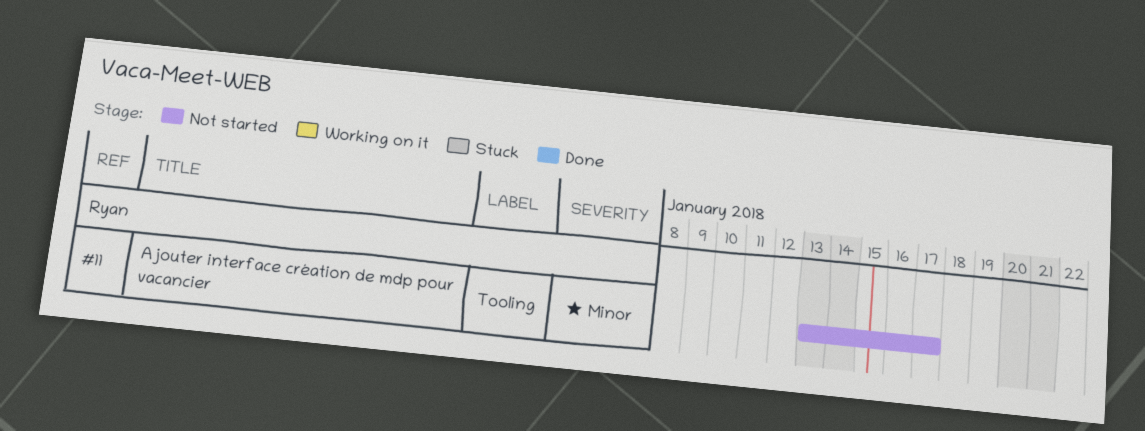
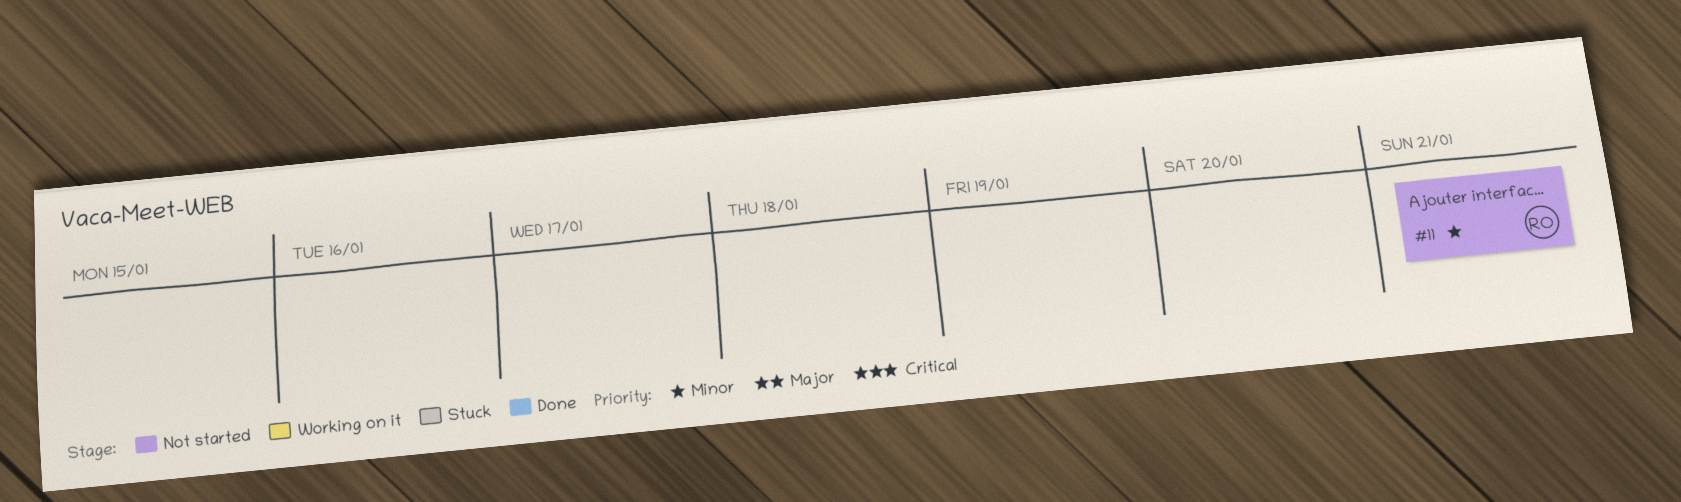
#11, due: Jan 17 -> Jan 21

